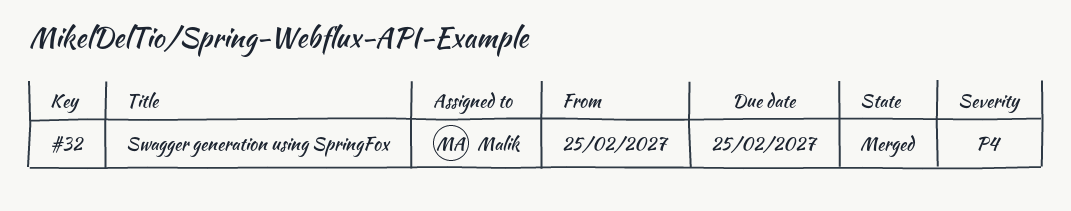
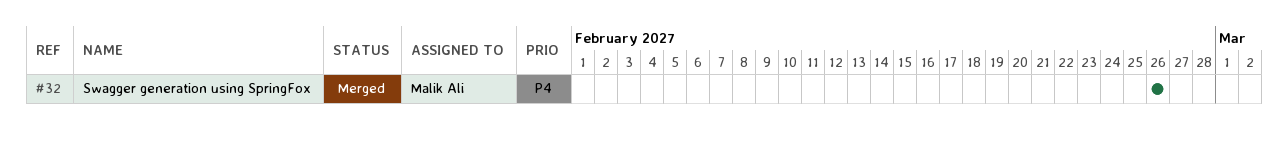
#32, start: Feb 25 -> Feb 26
#32, due: Feb 25 -> Feb 26

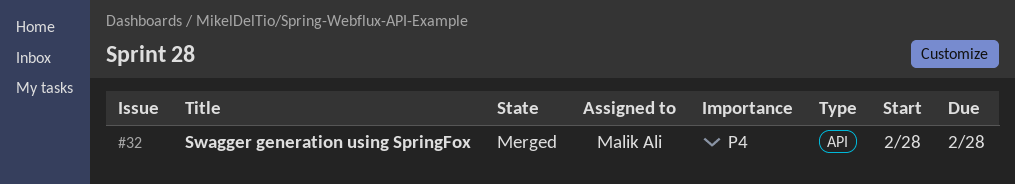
#32, start: Feb 26 -> Feb 28
#32, due: Feb 26 -> Feb 28

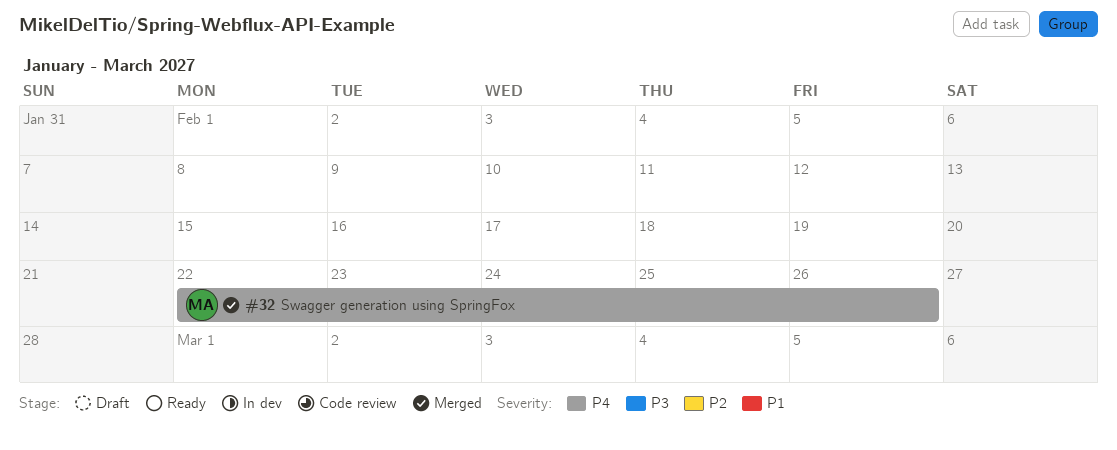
#32, start: Feb 28 -> Feb 22
#32, due: Feb 28 -> Feb 26

